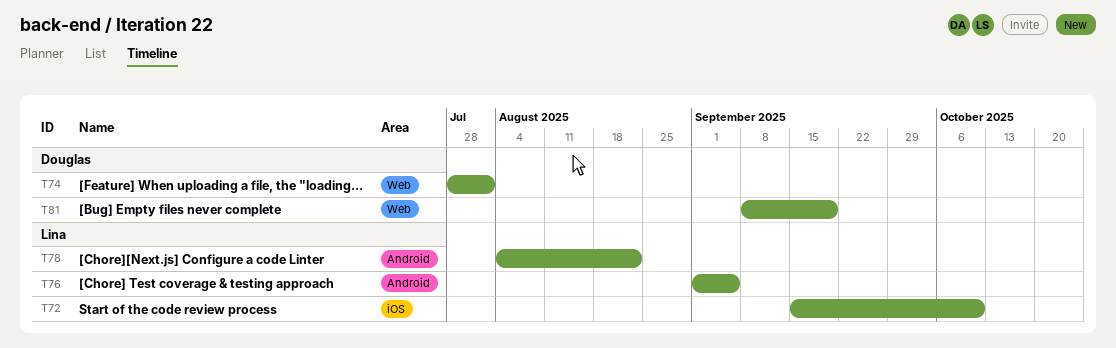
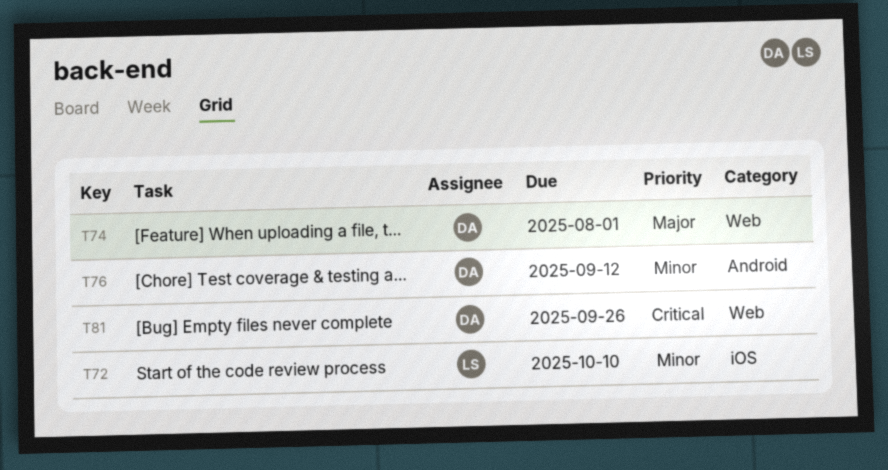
T76, owner: Lina -> Douglas
T76, due: Sep 5 -> Sep 12
T78: present -> none
T81, due: Sep 19 -> Sep 26

